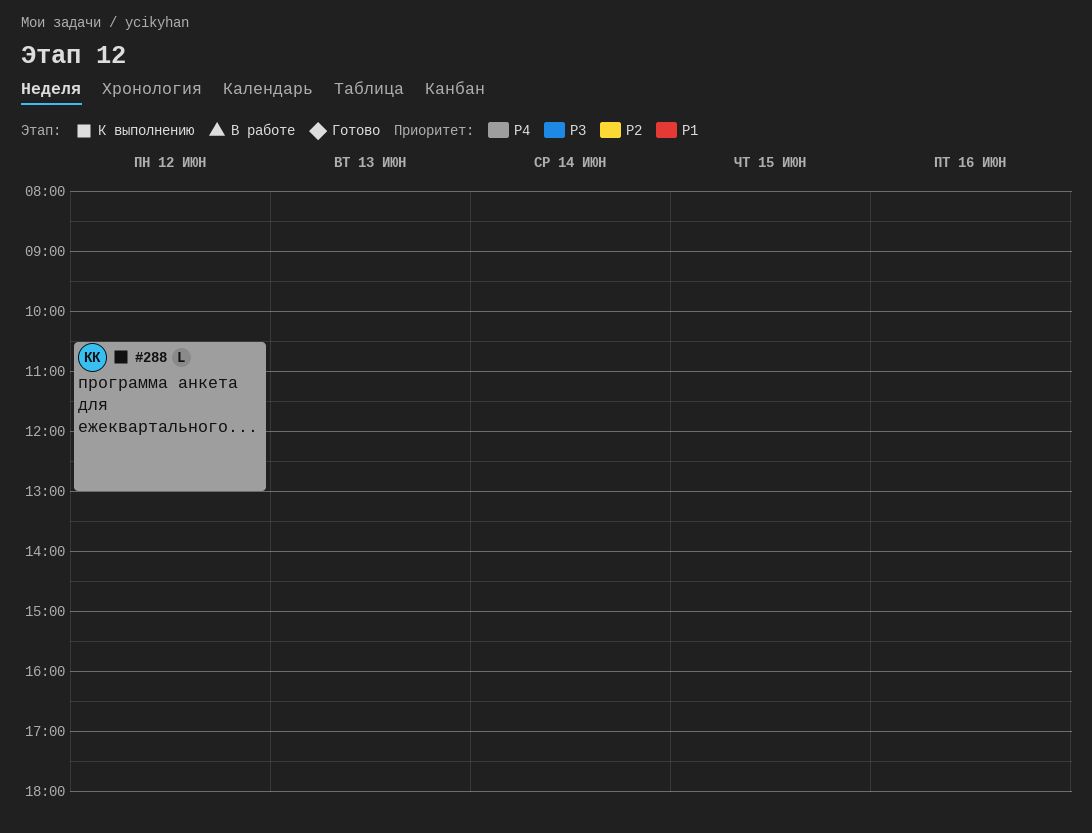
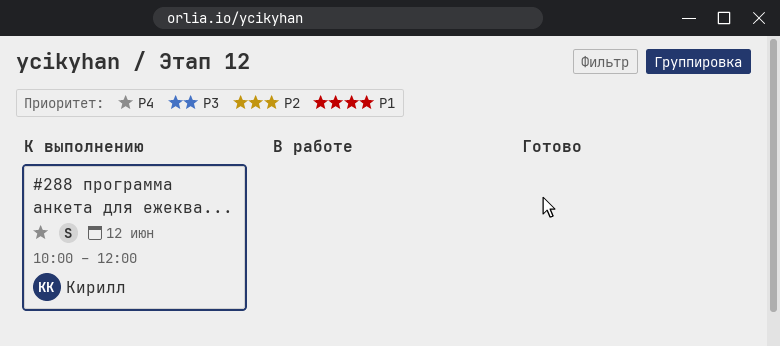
#288, estimate: L -> S
#288, begins: 10:30 -> 10:00
#288, ends: 13:00 -> 12:00

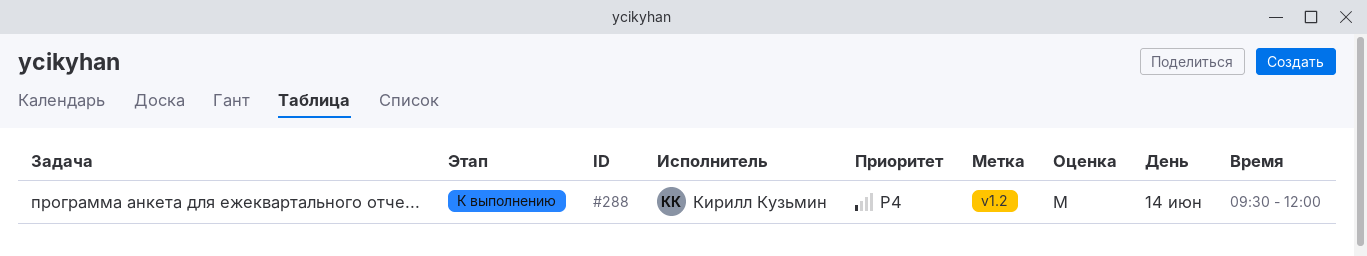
#288, estimate: S -> M
#288, day: Jun 12 -> Jun 14
#288, begins: 10:00 -> 09:30

